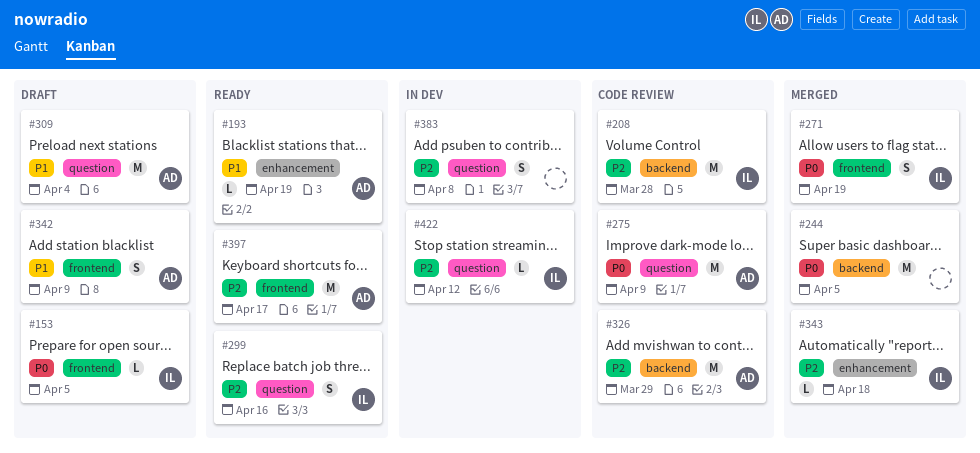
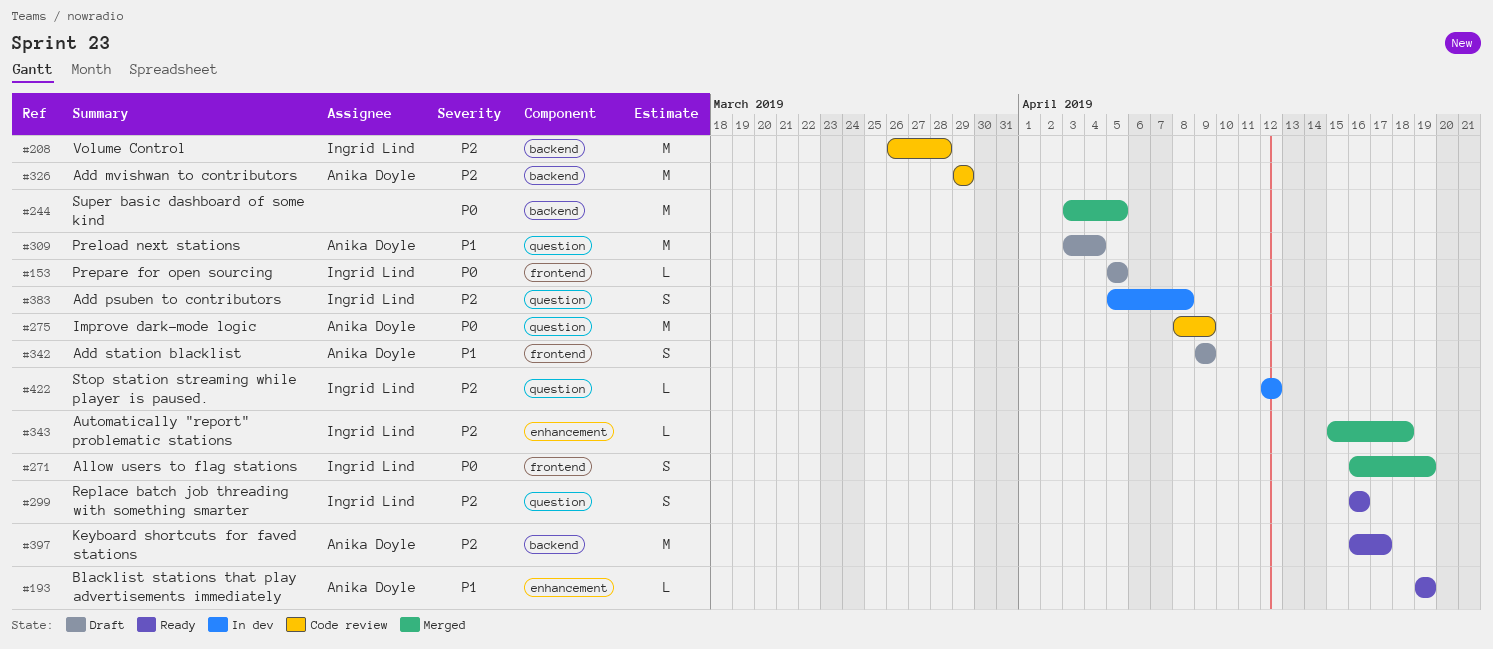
#383, owner: none -> Ingrid Lind
#397, label: frontend -> backend

